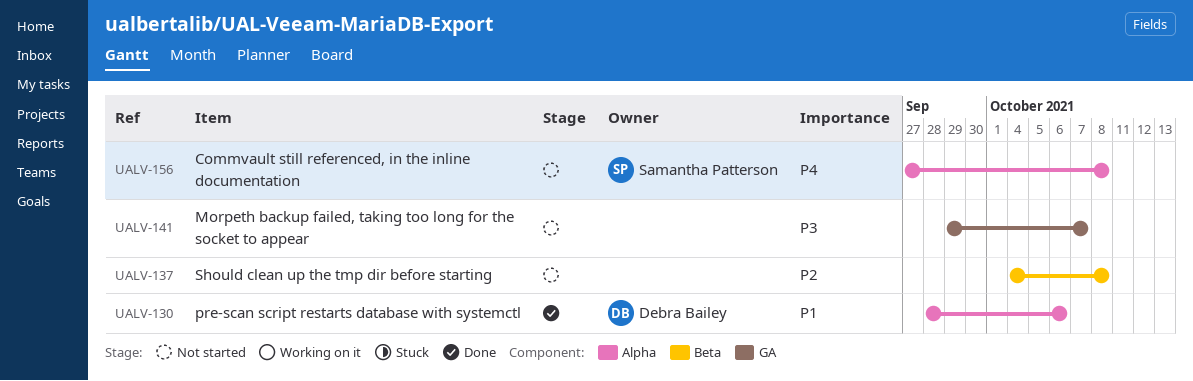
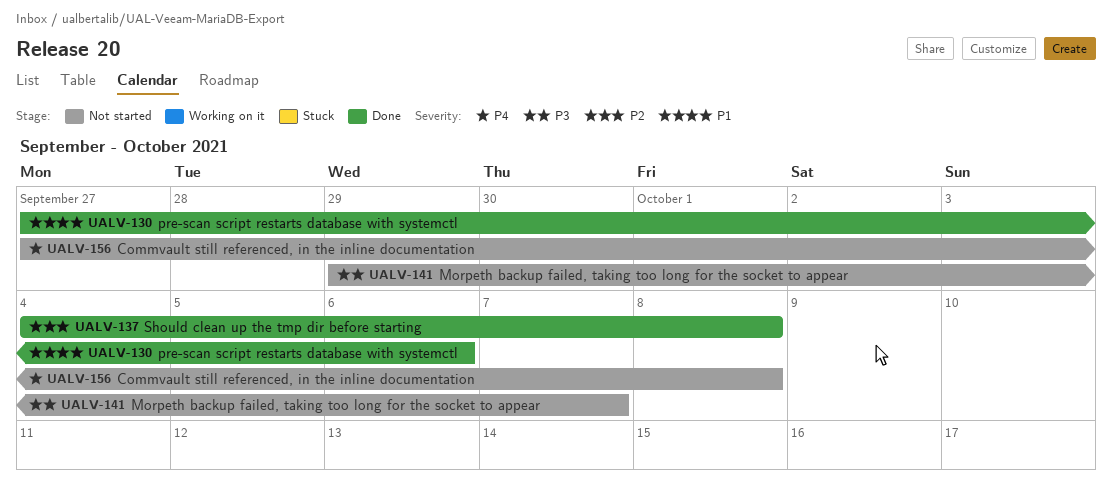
UALV-130, start: Sep 28 -> Sep 27
UALV-137, status: Not started -> Done

